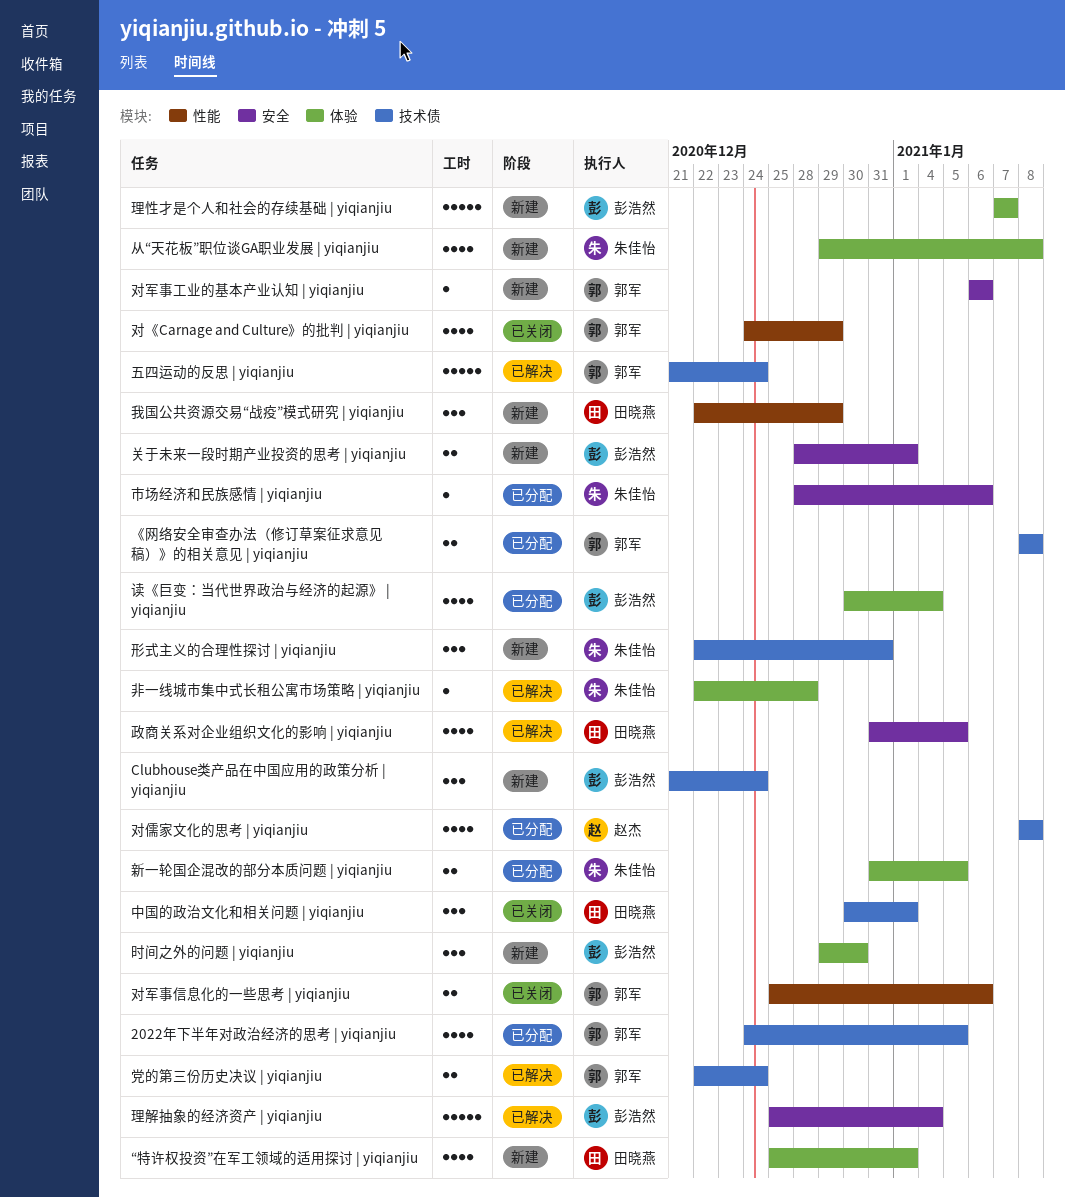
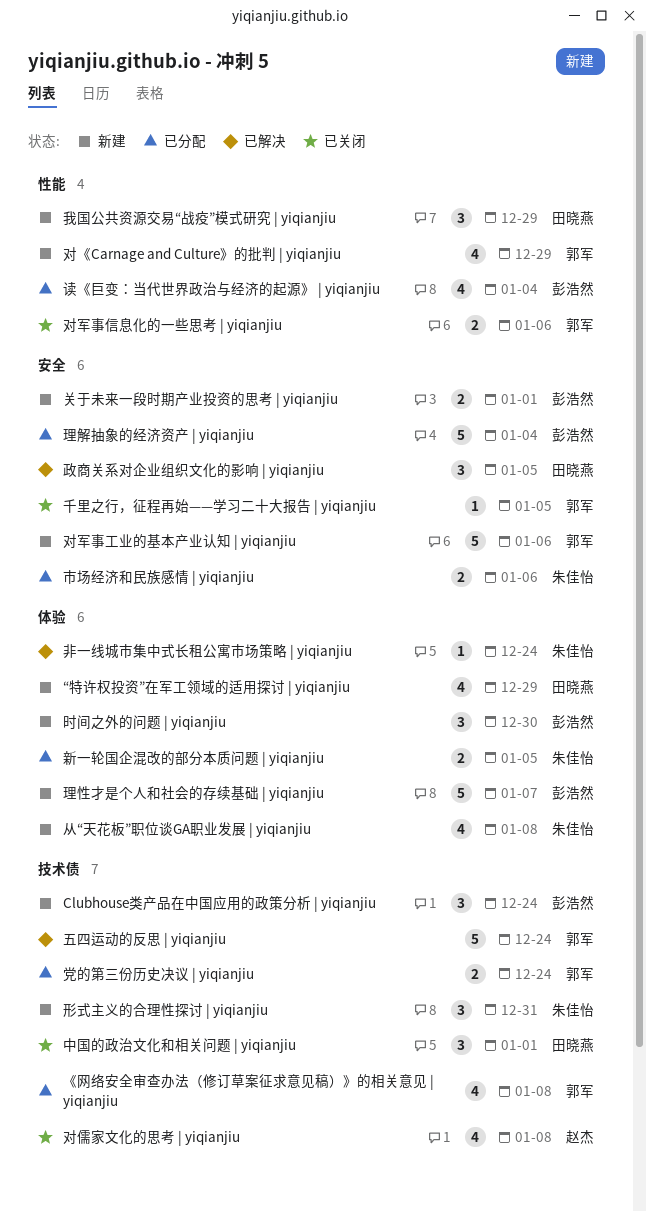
2022年下半年对政治经济的思考 | yiqianjiu: present -> none
“特许权投资”在军工领域的适用探讨 | yiqianjiu, due: Jan 1 -> Dec 29
《网络安全审查办法（修订草案征求意见稿）》的相关意见 | yiqianjiu, estimate: 2 -> 4
党的第三份历史决议 | yiqianjiu, status: 已解决 -> 已分配
千里之行，征程再始——学习二十大报告 | yiqianjiu: none -> present
对《Carnage and Culture》的批判 | yiqianjiu, status: 已关闭 -> 新建
对儒家文化的思考 | yiqianjiu, status: 已分配 -> 已关闭
对军事工业的基本产业认知 | yiqianjiu, estimate: 1 -> 5
市场经济和民族感情 | yiqianjiu, estimate: 1 -> 2
政商关系对企业组织文化的影响 | yiqianjiu, estimate: 4 -> 3
理解抽象的经济资产 | yiqianjiu, status: 已解决 -> 已分配
读《巨变：当代世界政治与经济的起源》 | yiqianjiu, label: 体验 -> 性能
非一线城市集中式长租公寓市场策略 | yiqianjiu, due: Dec 28 -> Dec 24

